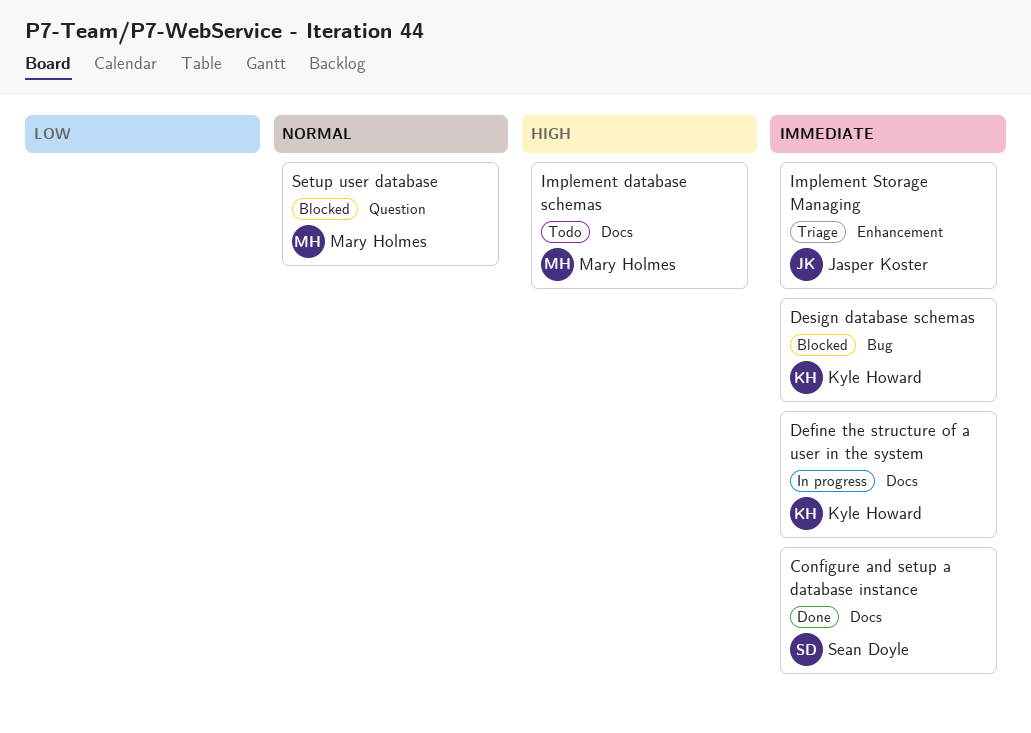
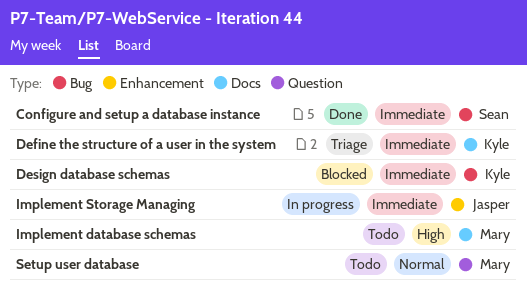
Configure and setup a database instance, label: Docs -> Bug
Define the structure of a user in the system, status: In progress -> Triage
Implement Storage Managing, status: Triage -> In progress
Setup user database, status: Blocked -> Todo

